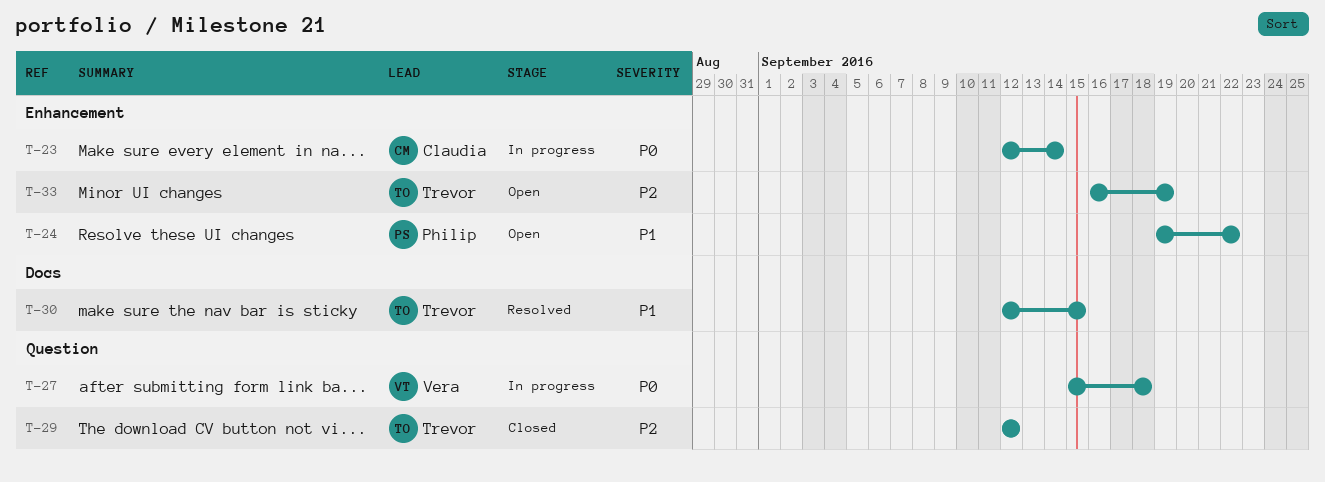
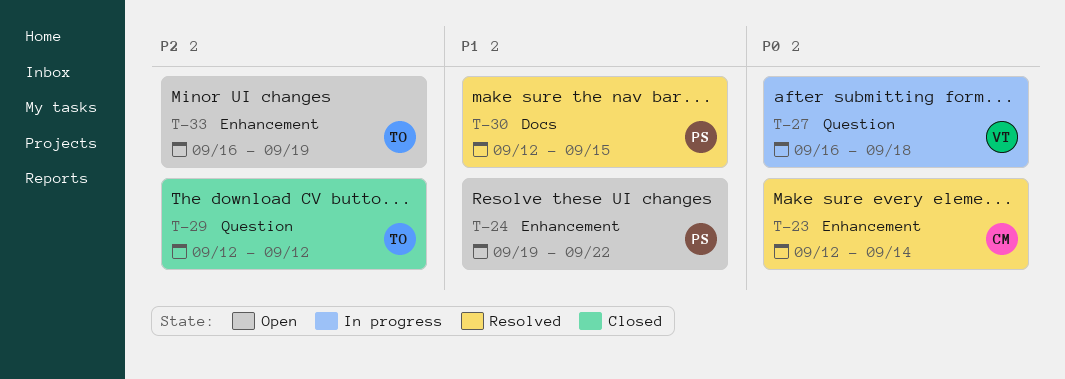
T-23, status: In progress -> Resolved
T-27, start: Sep 15 -> Sep 16
T-30, owner: Trevor -> Philip

